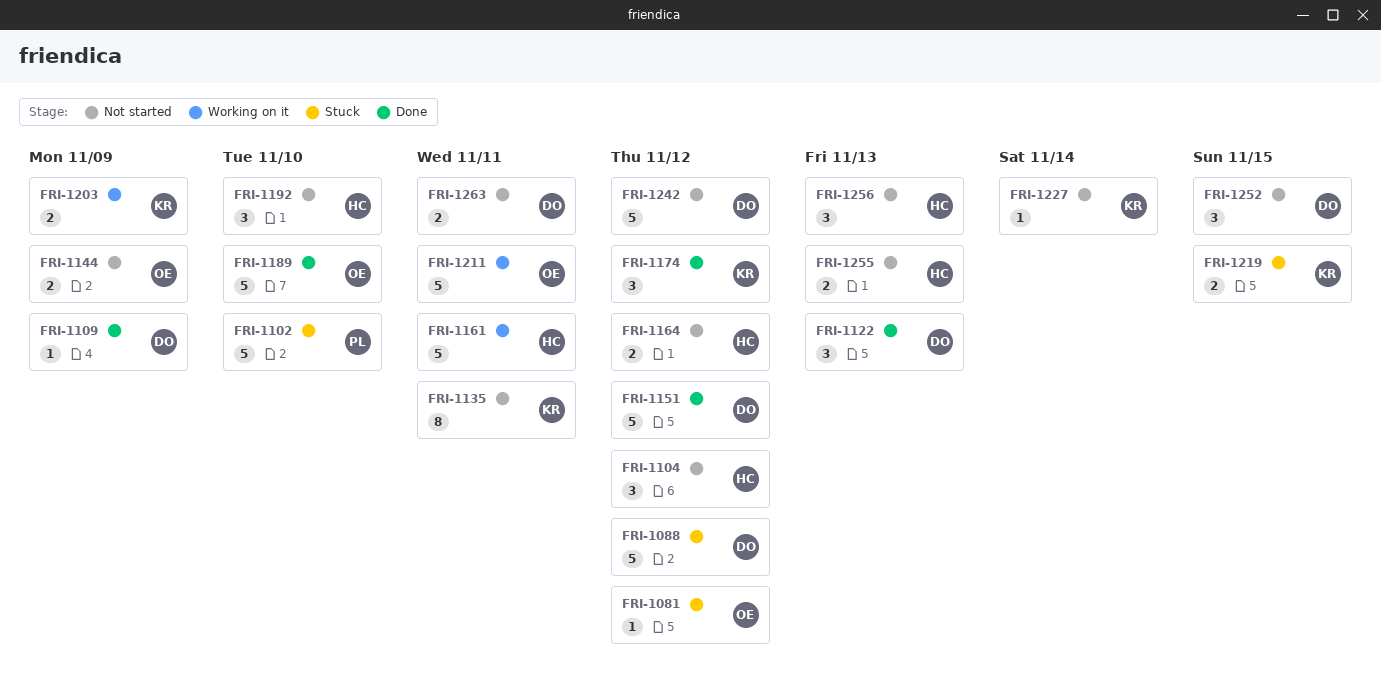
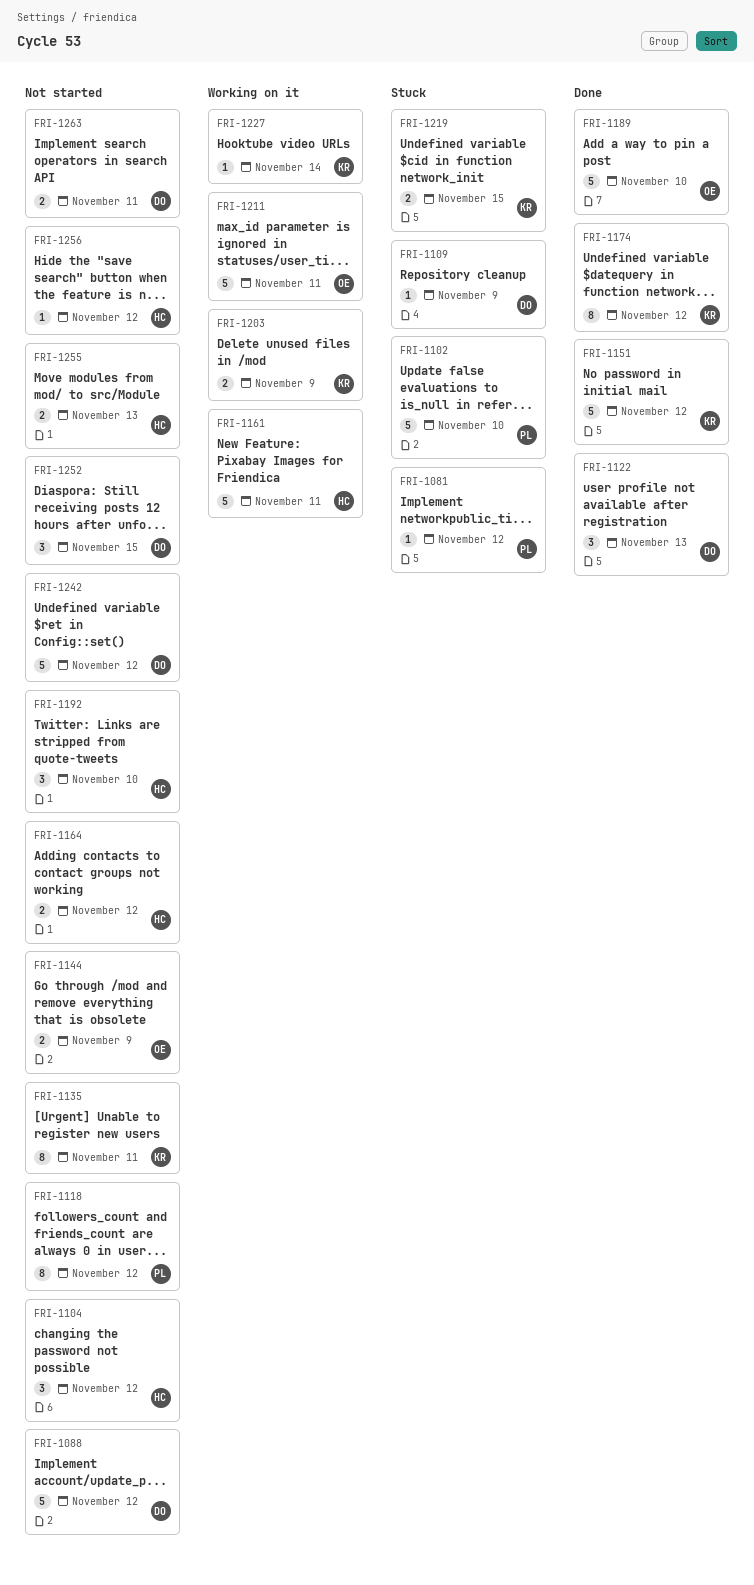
FRI-1081, owner: OE -> PL
FRI-1088, status: Stuck -> Not started
FRI-1109, status: Done -> Stuck
FRI-1118: none -> present
FRI-1151, owner: DO -> KR
FRI-1174, estimate: 3 -> 8
FRI-1227, status: Not started -> Working on it
FRI-1256, estimate: 3 -> 1
FRI-1256, due: Nov 13 -> Nov 12

